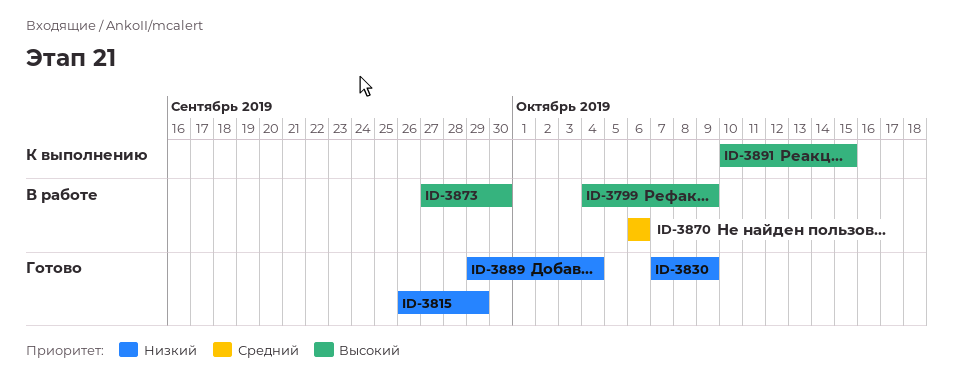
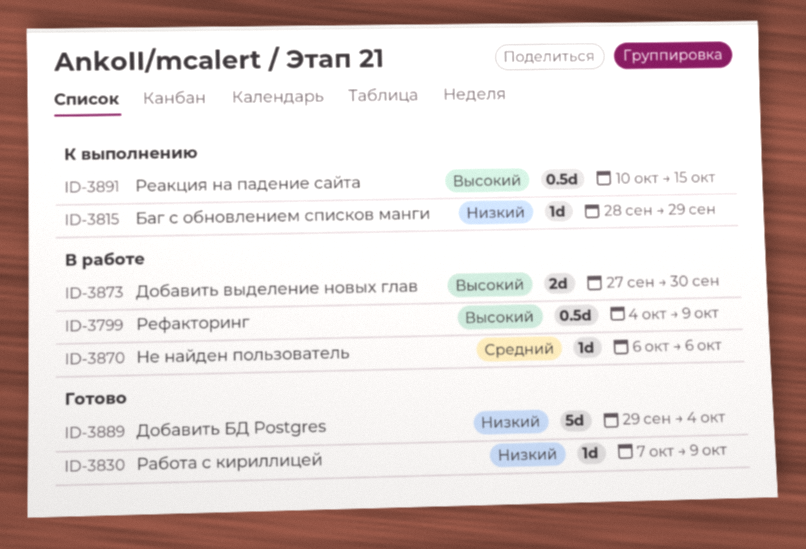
ID-3815, status: Готово -> К выполнению
ID-3815, start: Sep 26 -> Sep 28

